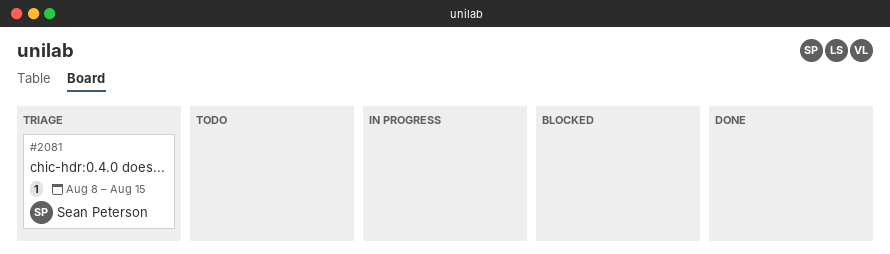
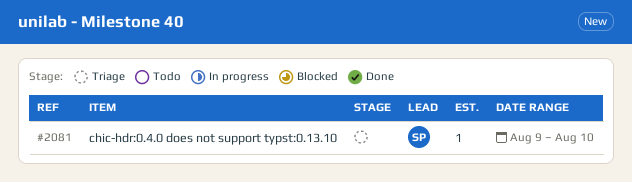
#2081, start: Aug 8 -> Aug 9
#2081, due: Aug 15 -> Aug 10

